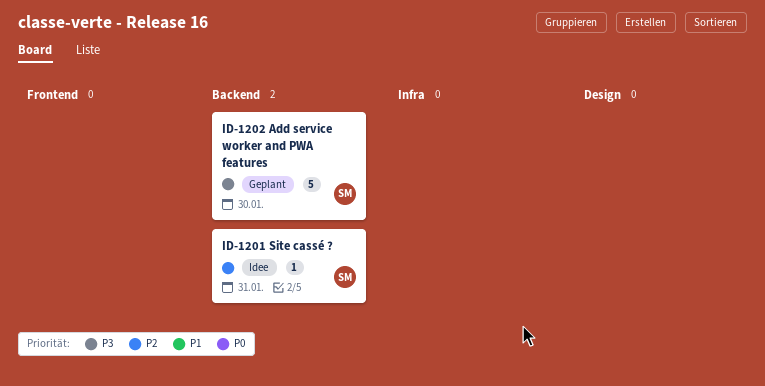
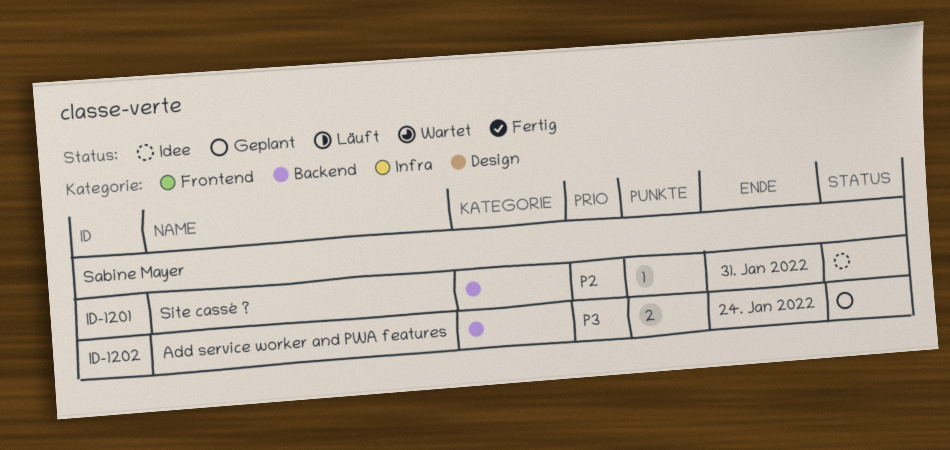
ID-1202, estimate: 5 -> 2
ID-1202, due: Jan 30 -> Jan 24

